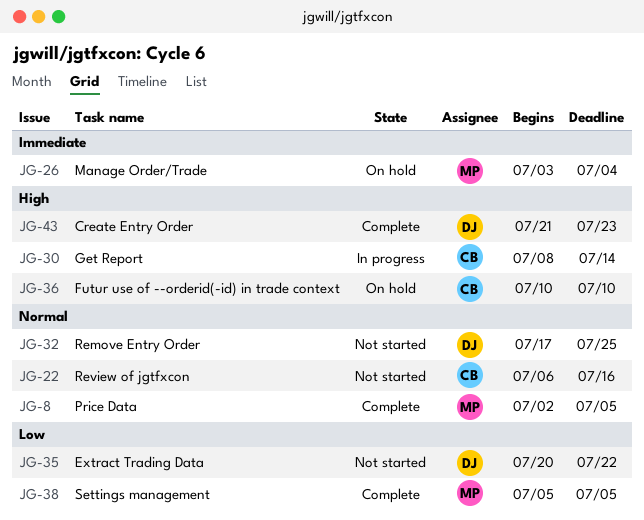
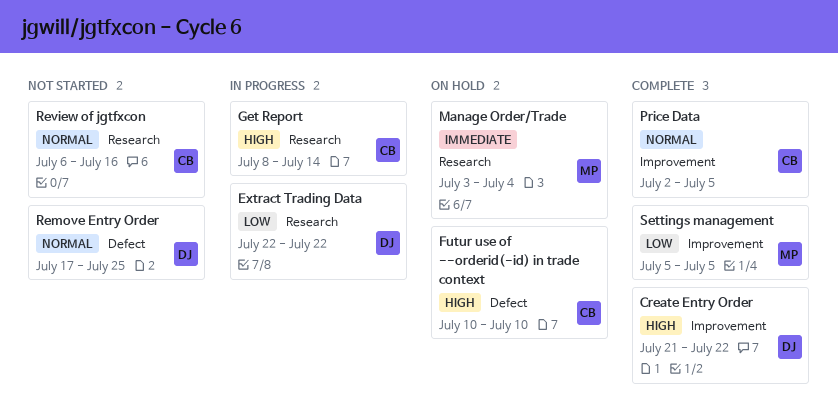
Create Entry Order, due: Jul 23 -> Jul 22
Extract Trading Data, status: Not started -> In progress
Extract Trading Data, start: Jul 20 -> Jul 22
Price Data, owner: MP -> CB

